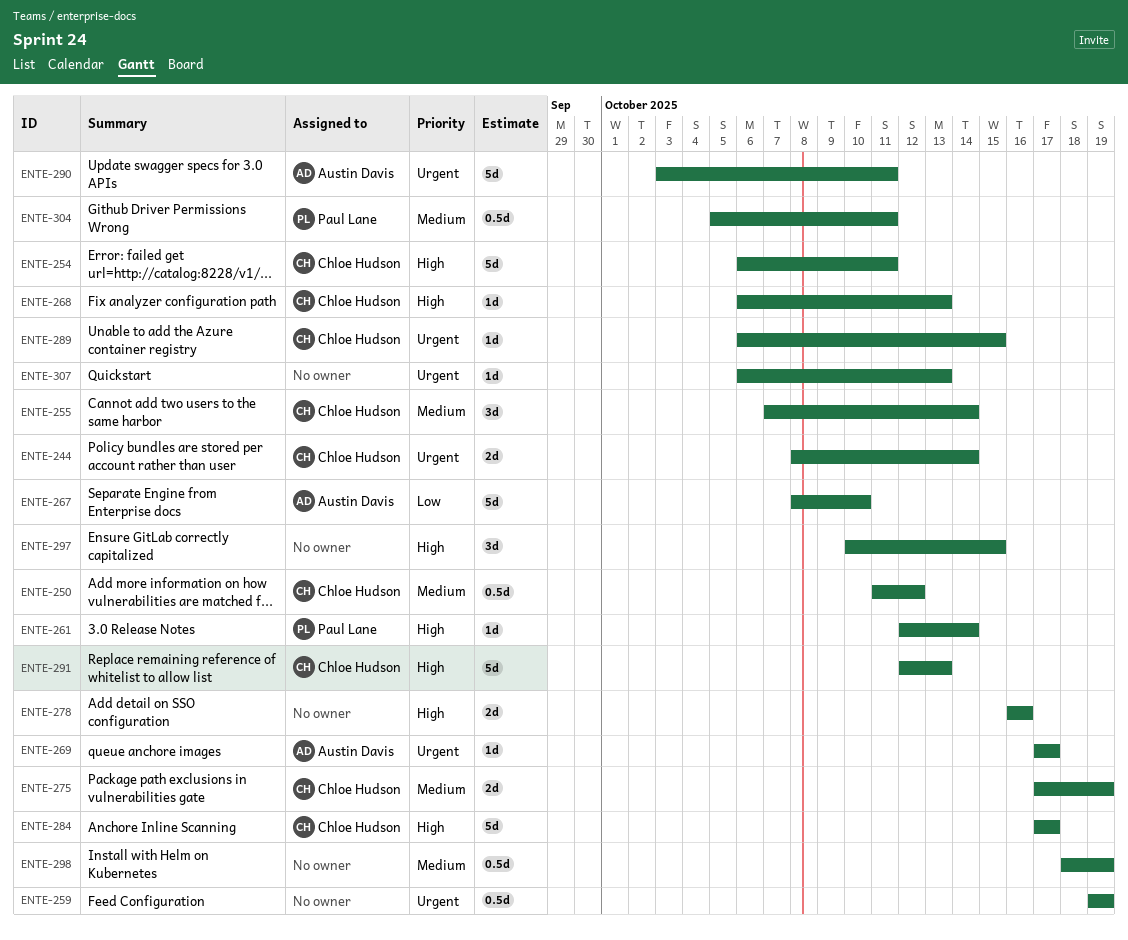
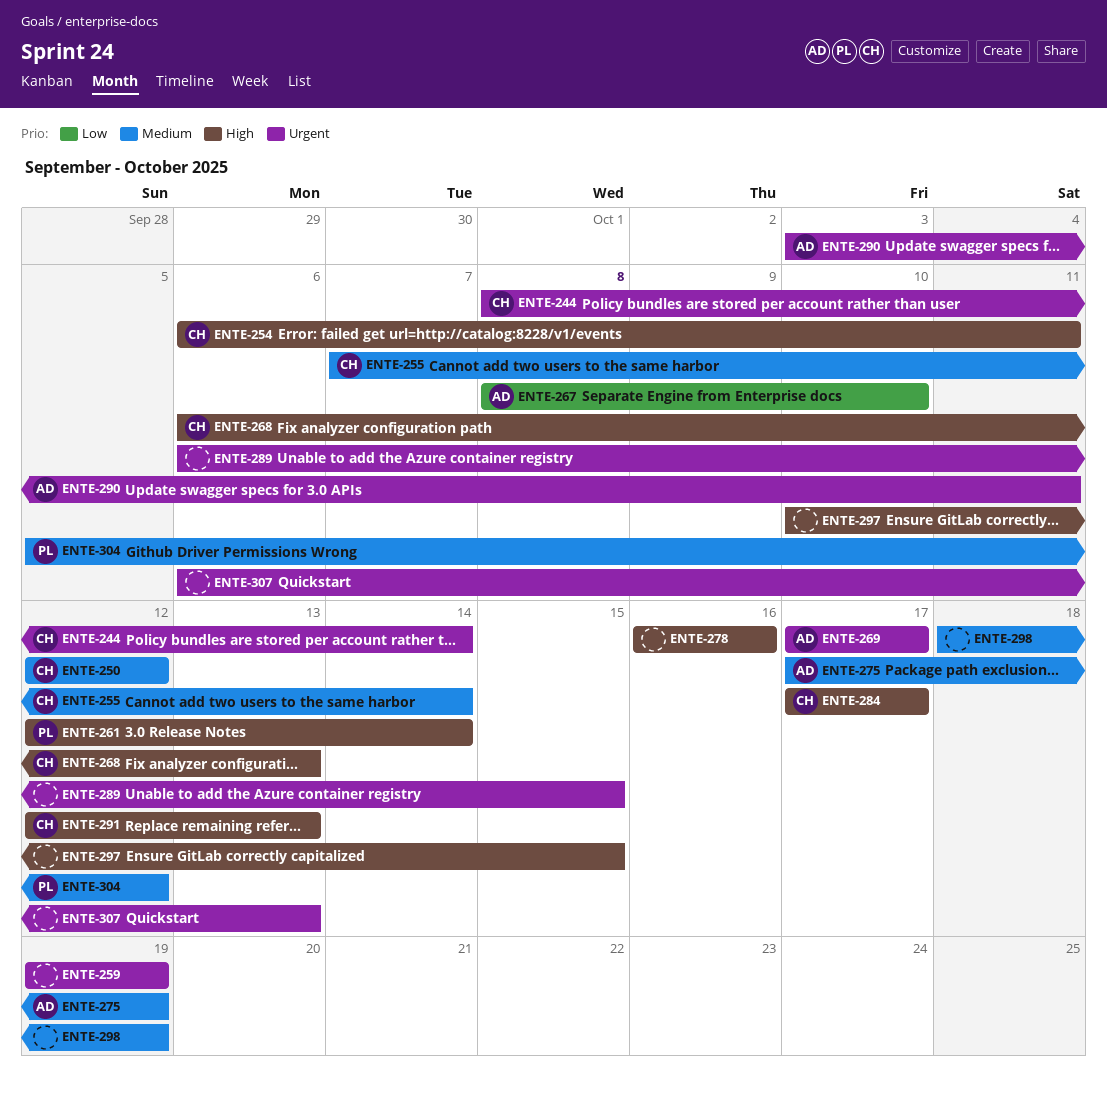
ENTE-250, start: Oct 11 -> Oct 12
ENTE-275, owner: Chloe Hudson -> Austin Davis
ENTE-289, owner: Chloe Hudson -> none
ENTE-304, due: Oct 11 -> Oct 12

